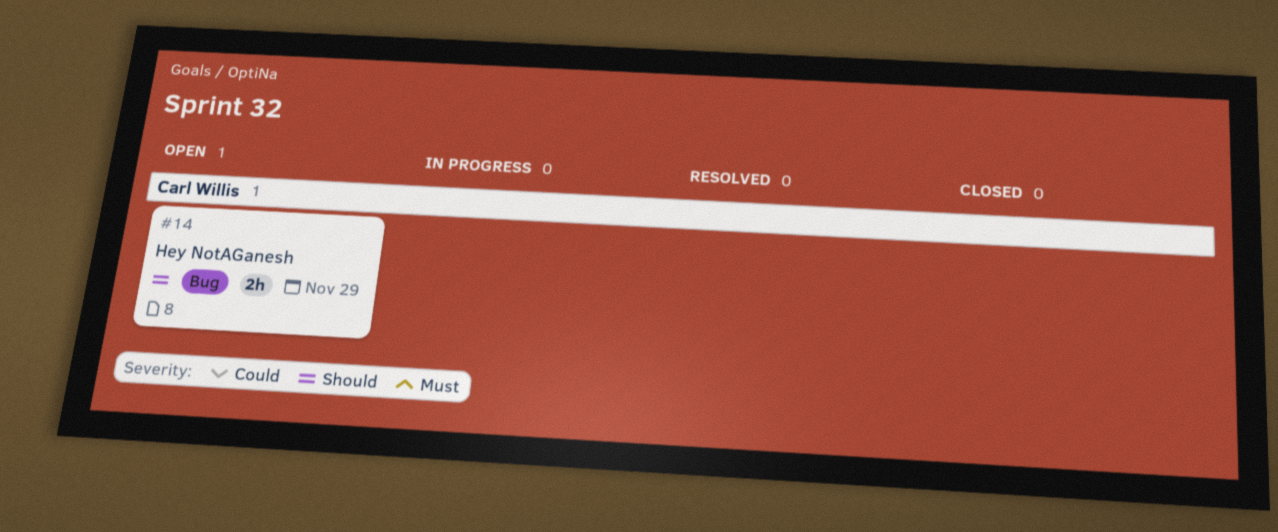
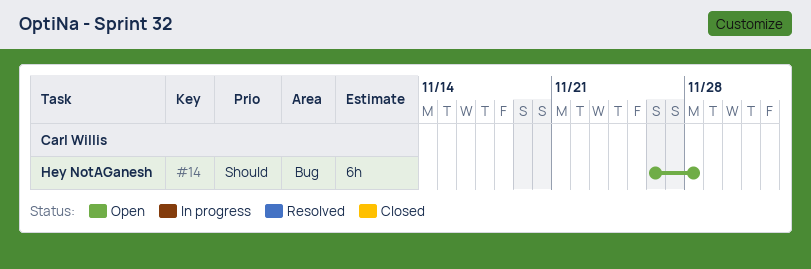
#14, estimate: 2h -> 6h
#14, due: Nov 29 -> Nov 28

